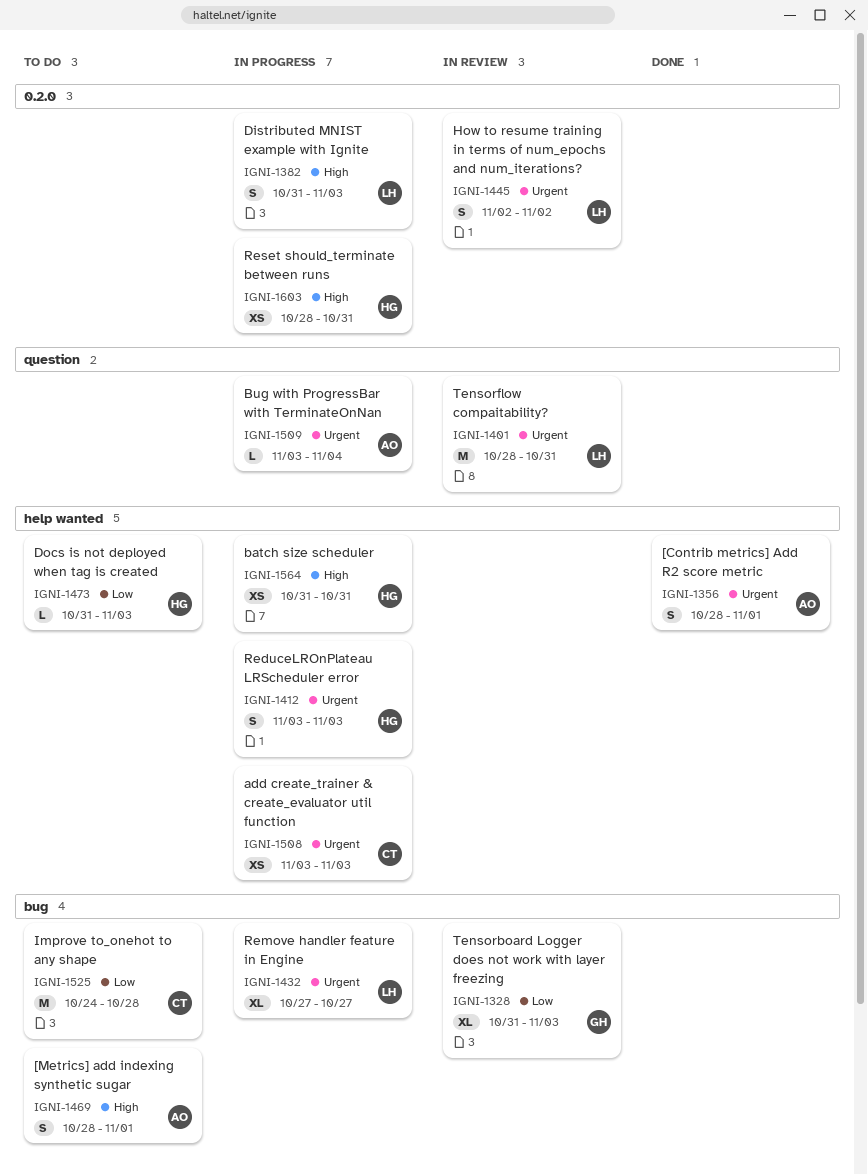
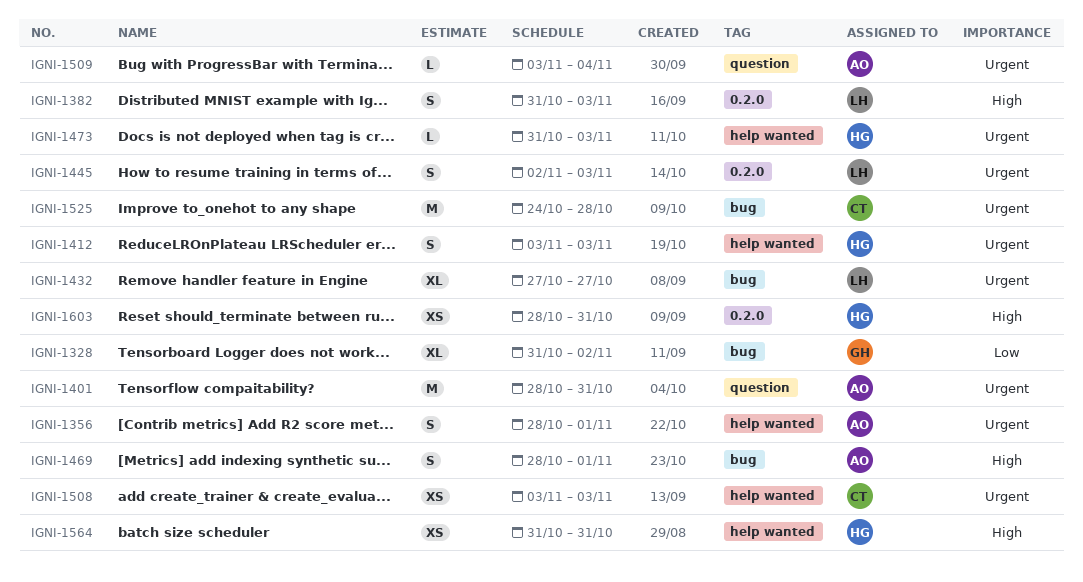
IGNI-1328, due: Nov 3 -> Nov 2
IGNI-1401, owner: LH -> AO
IGNI-1445, due: Nov 2 -> Nov 3
IGNI-1473, priority: Low -> Urgent
IGNI-1525, priority: Low -> Urgent

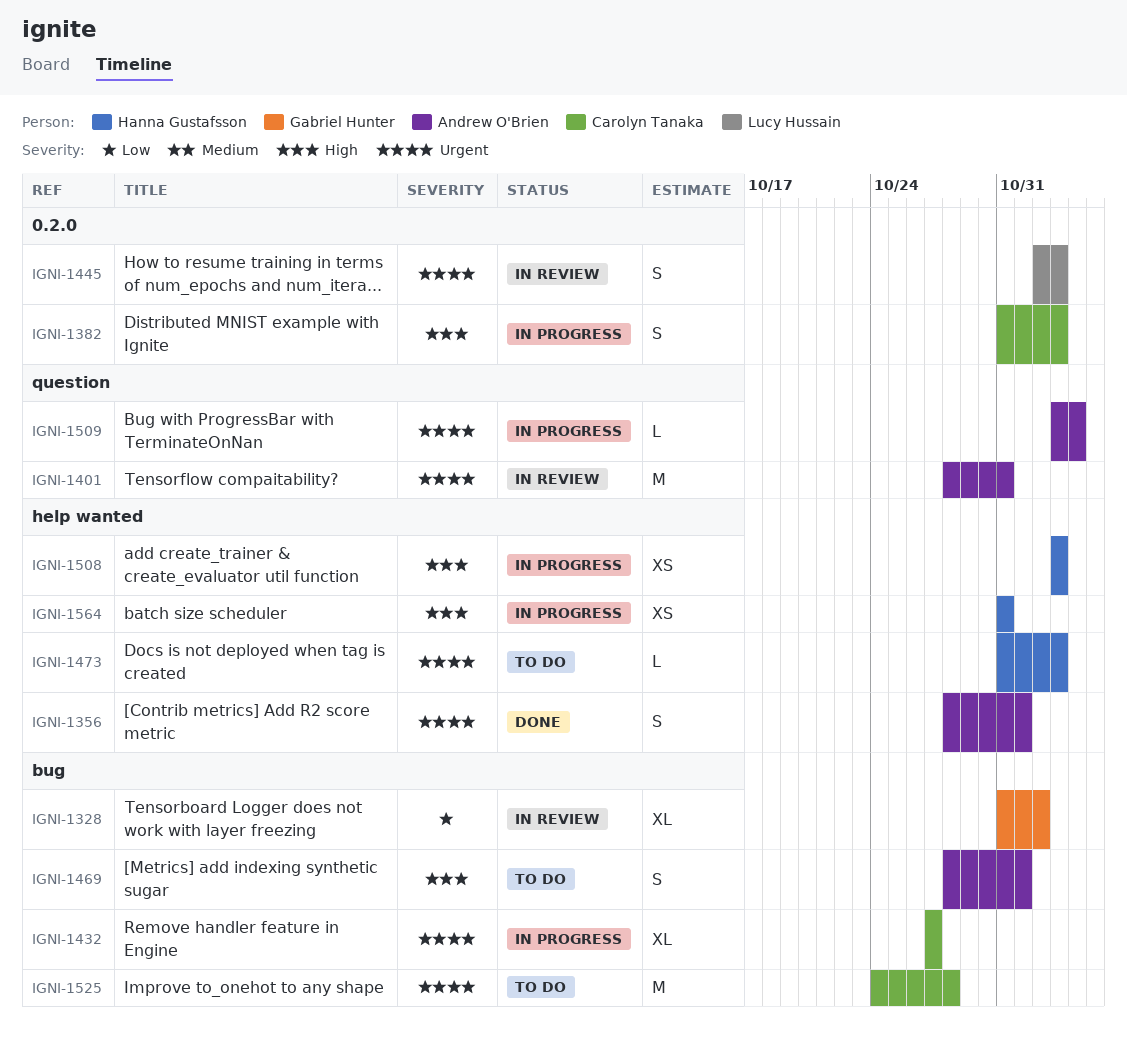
IGNI-1382, owner: Lucy Hussain -> Carolyn Tanaka
IGNI-1412: present -> none
IGNI-1432, owner: Lucy Hussain -> Carolyn Tanaka
IGNI-1508, owner: Carolyn Tanaka -> Hanna Gustafsson
IGNI-1508, priority: Urgent -> High
IGNI-1603: present -> none

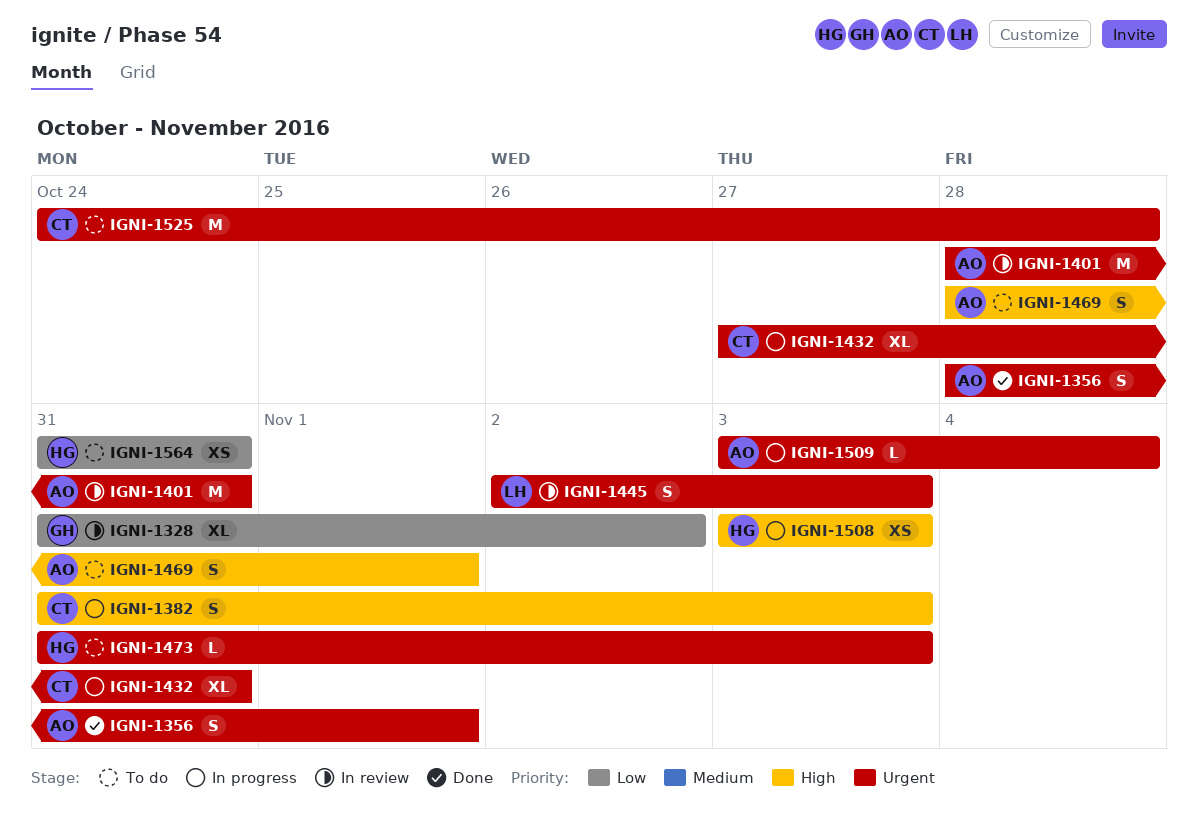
IGNI-1432, due: Oct 27 -> Oct 31
IGNI-1564, status: In progress -> To do
IGNI-1564, priority: High -> Low

